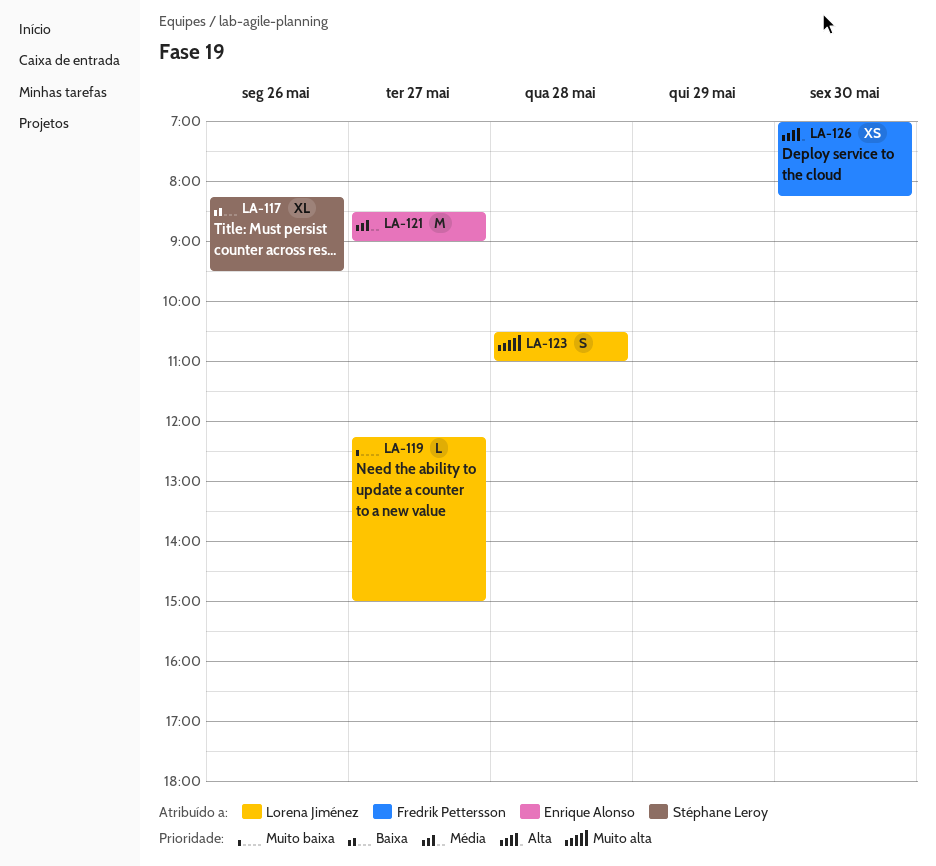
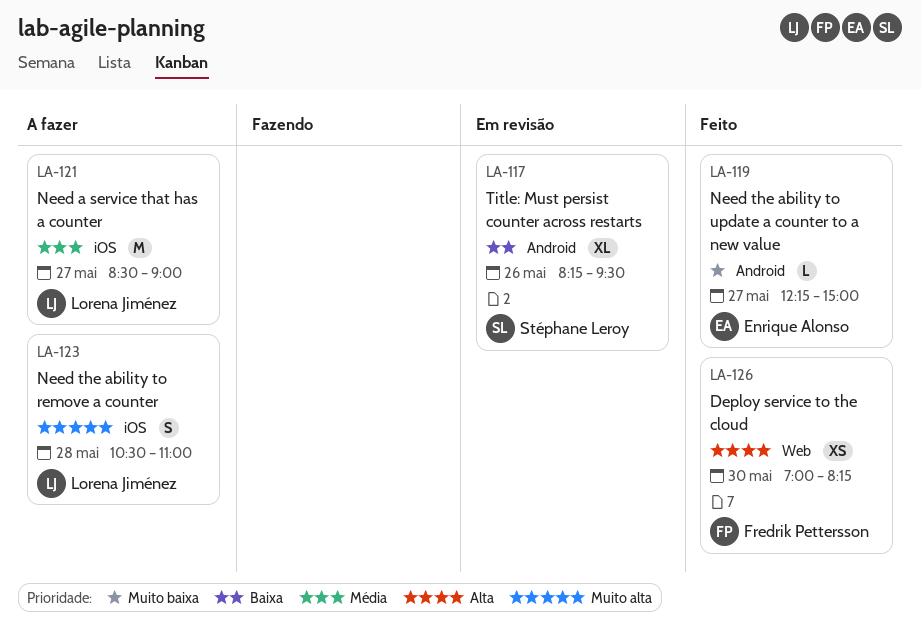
LA-119, owner: Lorena Jiménez -> Enrique Alonso
LA-121, owner: Enrique Alonso -> Lorena Jiménez

